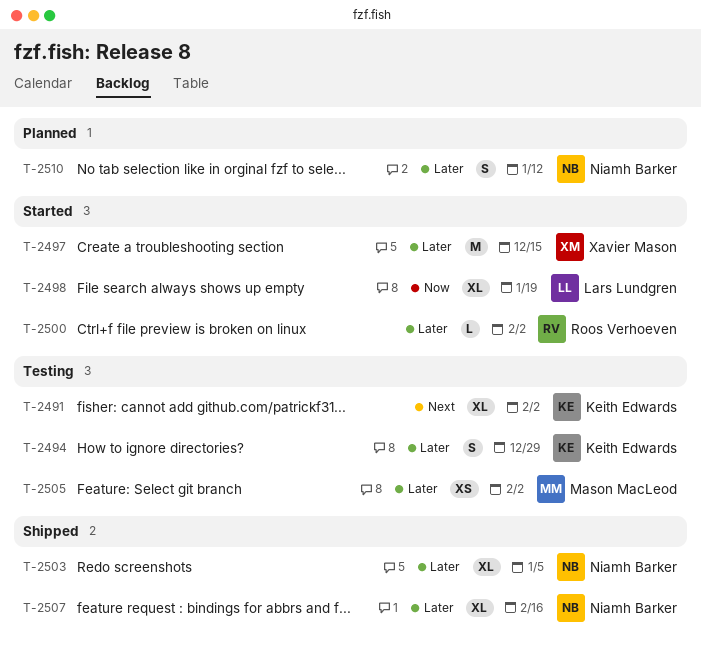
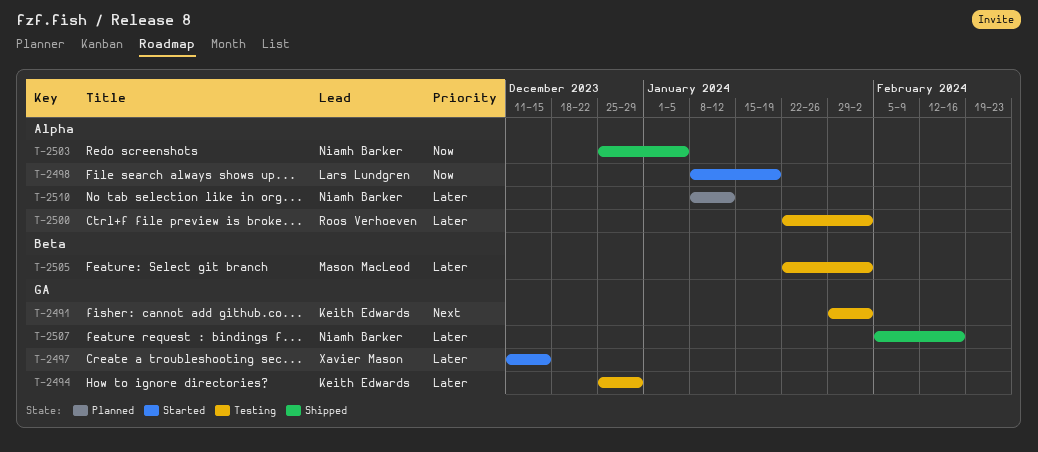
T-2500, status: Started -> Testing
T-2503, priority: Later -> Now

